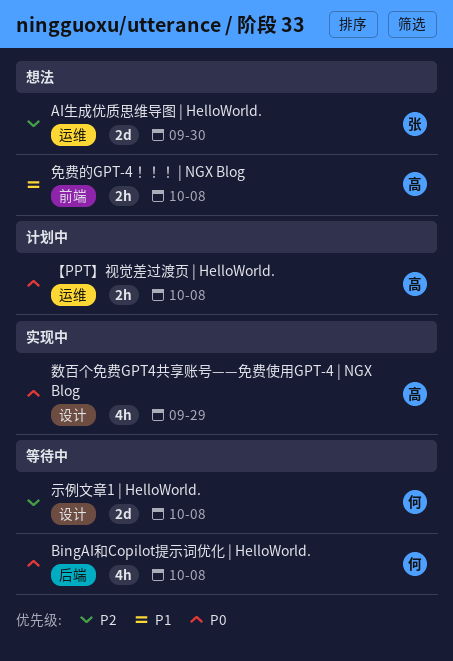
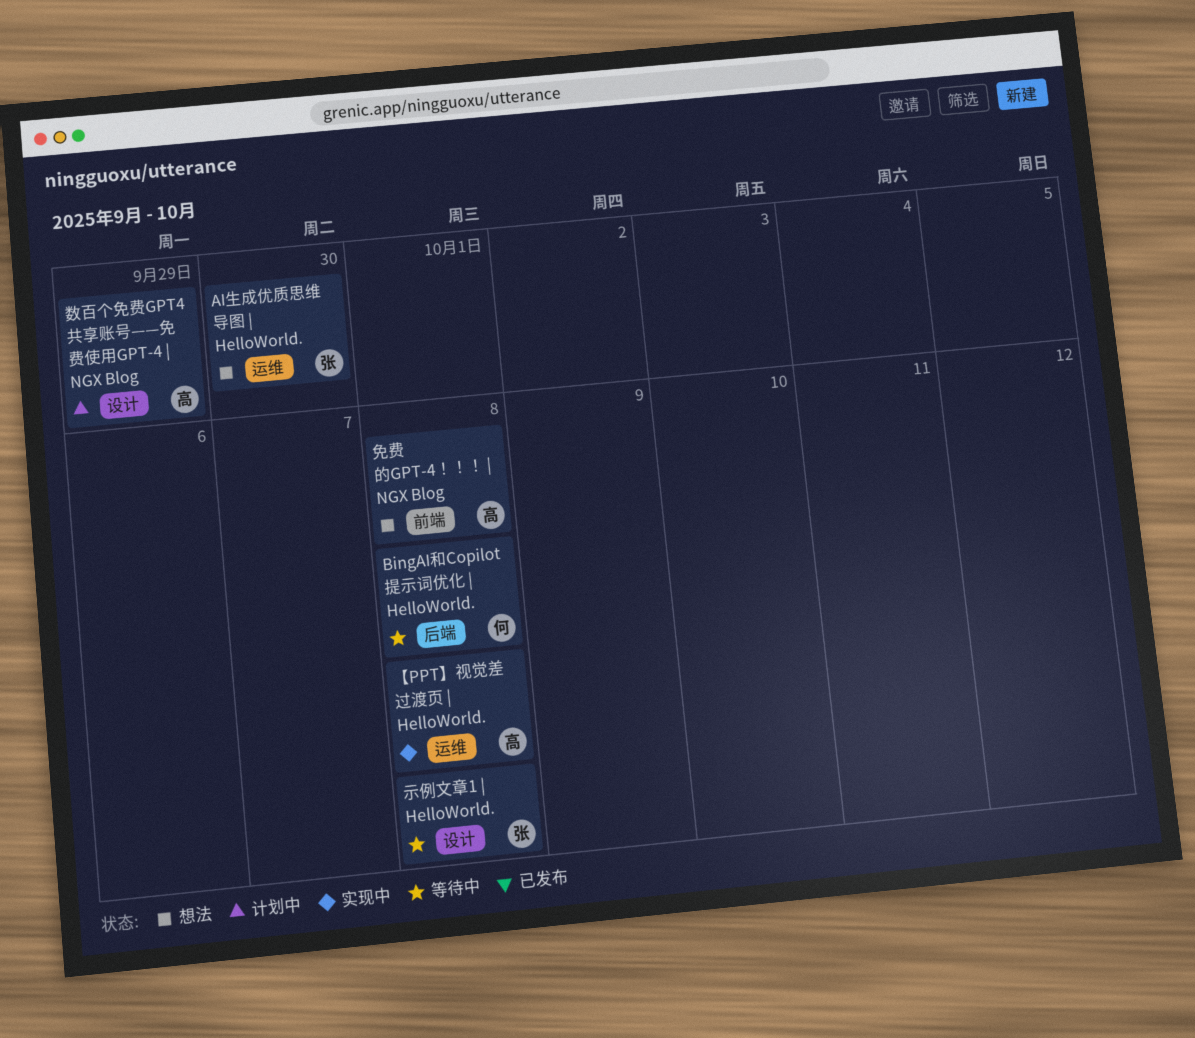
【PPT】视觉差过渡页 | HelloWorld., status: 计划中 -> 实现中
数百个免费GPT4共享账号——免费使用GPT-4 | NGX Blog, status: 实现中 -> 计划中
示例文章1 | HelloWorld., owner: 何 -> 张

